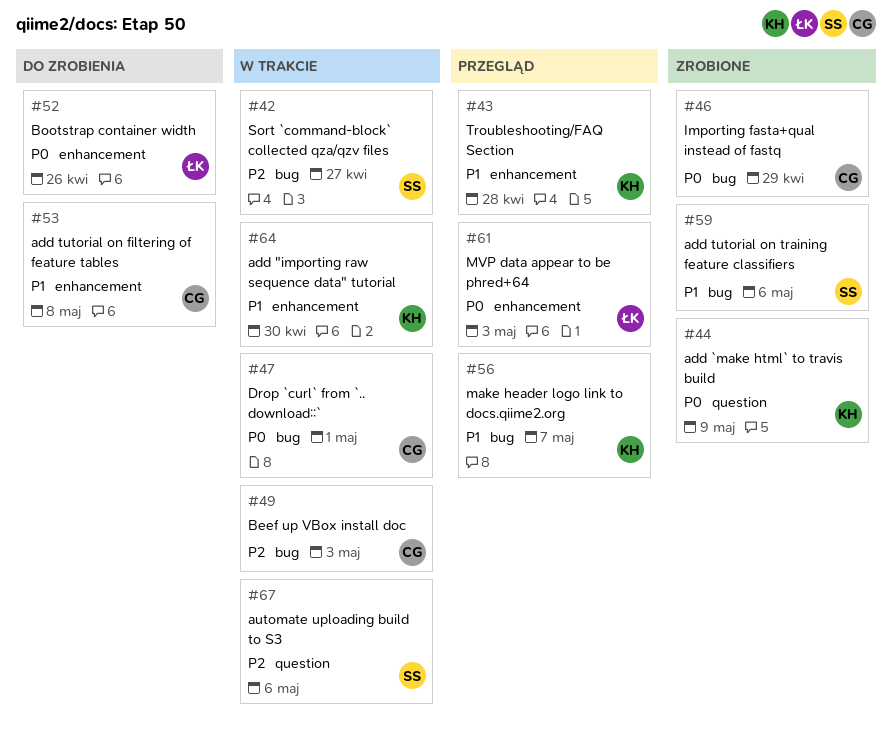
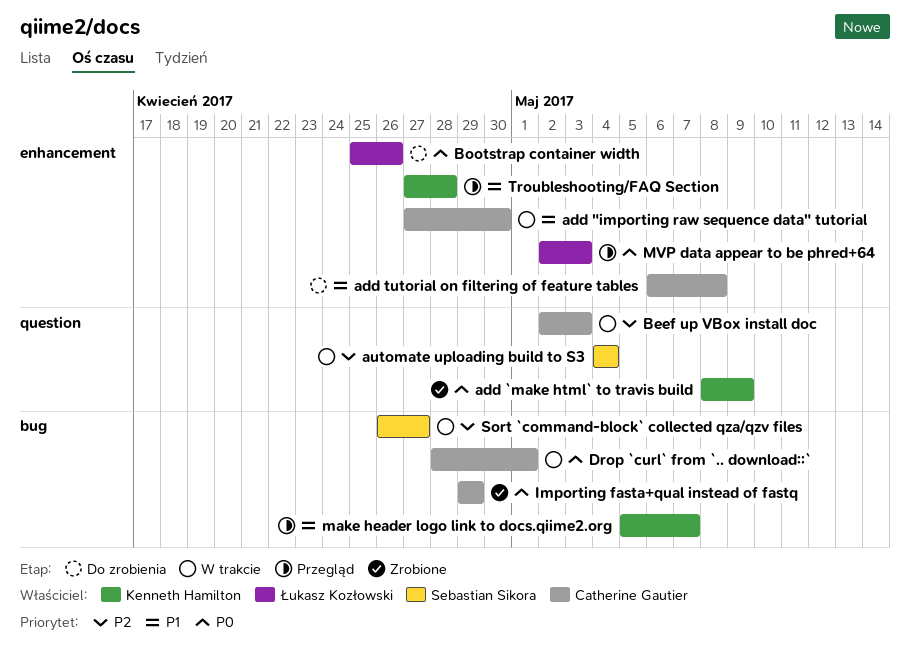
add "importing raw sequence data" tutorial, owner: Kenneth Hamilton -> Catherine Gautier
add tutorial on training feature classifiers: present -> none
automate uploading build to S3, due: May 6 -> May 4
Beef up VBox install doc, label: bug -> question

